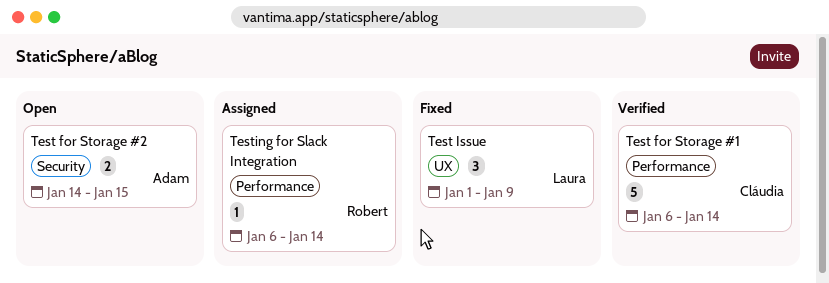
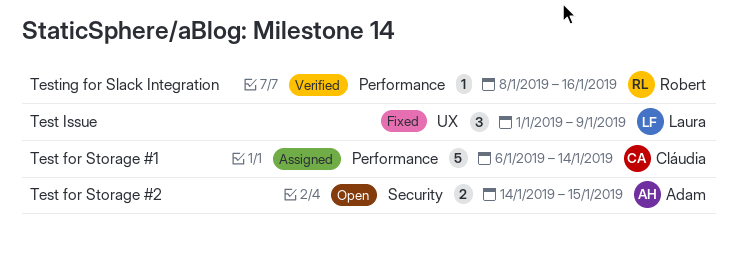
Test for Storage #1, status: Verified -> Assigned
Testing for Slack Integration, status: Assigned -> Verified
Testing for Slack Integration, start: Jan 6 -> Jan 8
Testing for Slack Integration, due: Jan 14 -> Jan 16

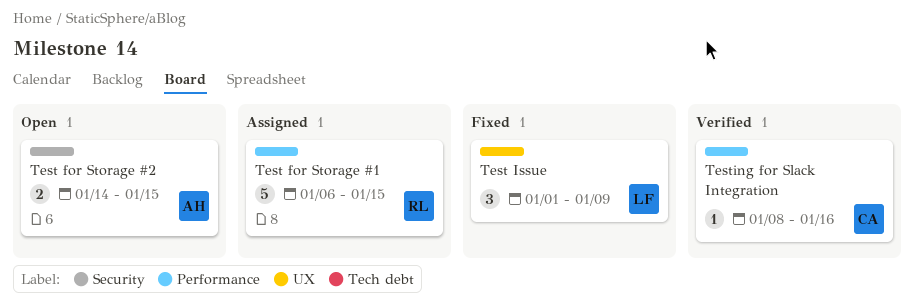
Test for Storage #1, owner: Cláudia -> Robert
Test for Storage #1, due: Jan 14 -> Jan 15
Testing for Slack Integration, owner: Robert -> Cláudia

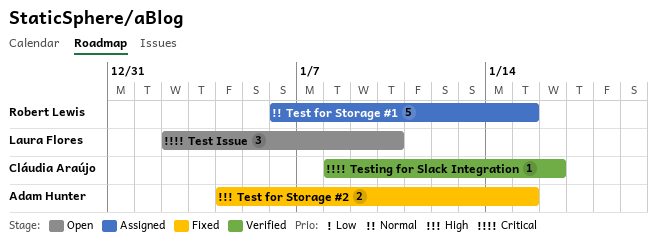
Test for Storage #2, status: Open -> Fixed
Test for Storage #2, start: Jan 14 -> Jan 4
Test Issue, status: Fixed -> Open
Test Issue, start: Jan 1 -> Jan 2
Test Issue, due: Jan 9 -> Jan 10

